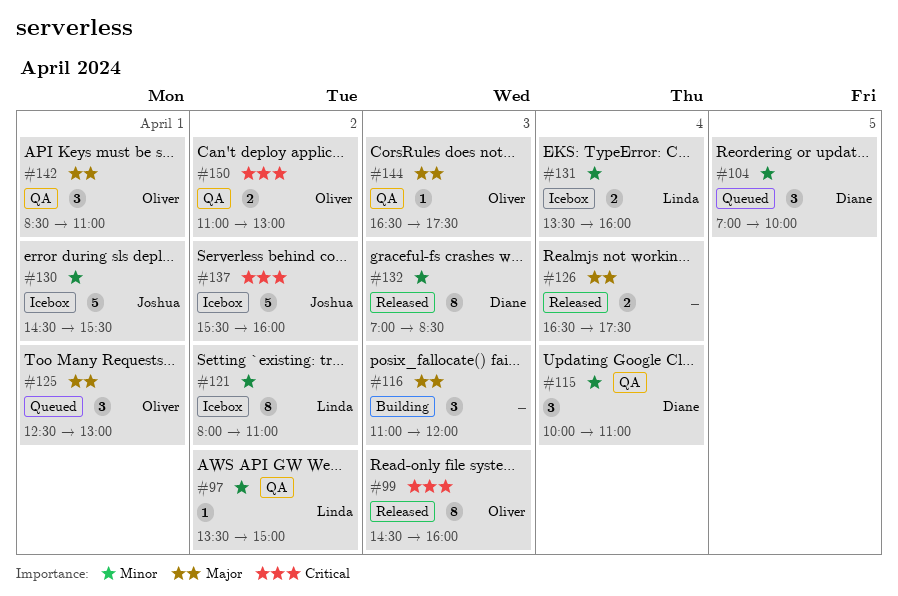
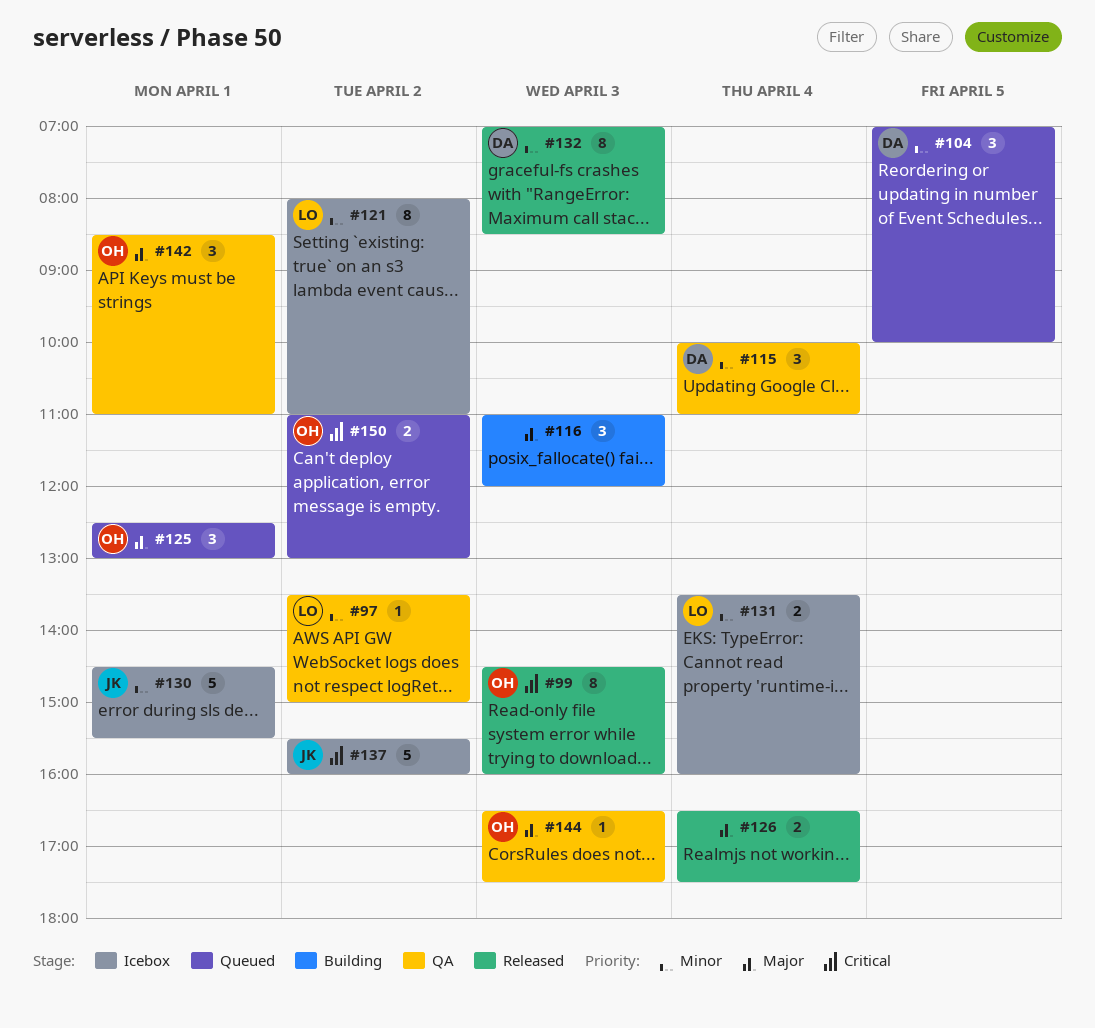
#150, status: QA -> Queued

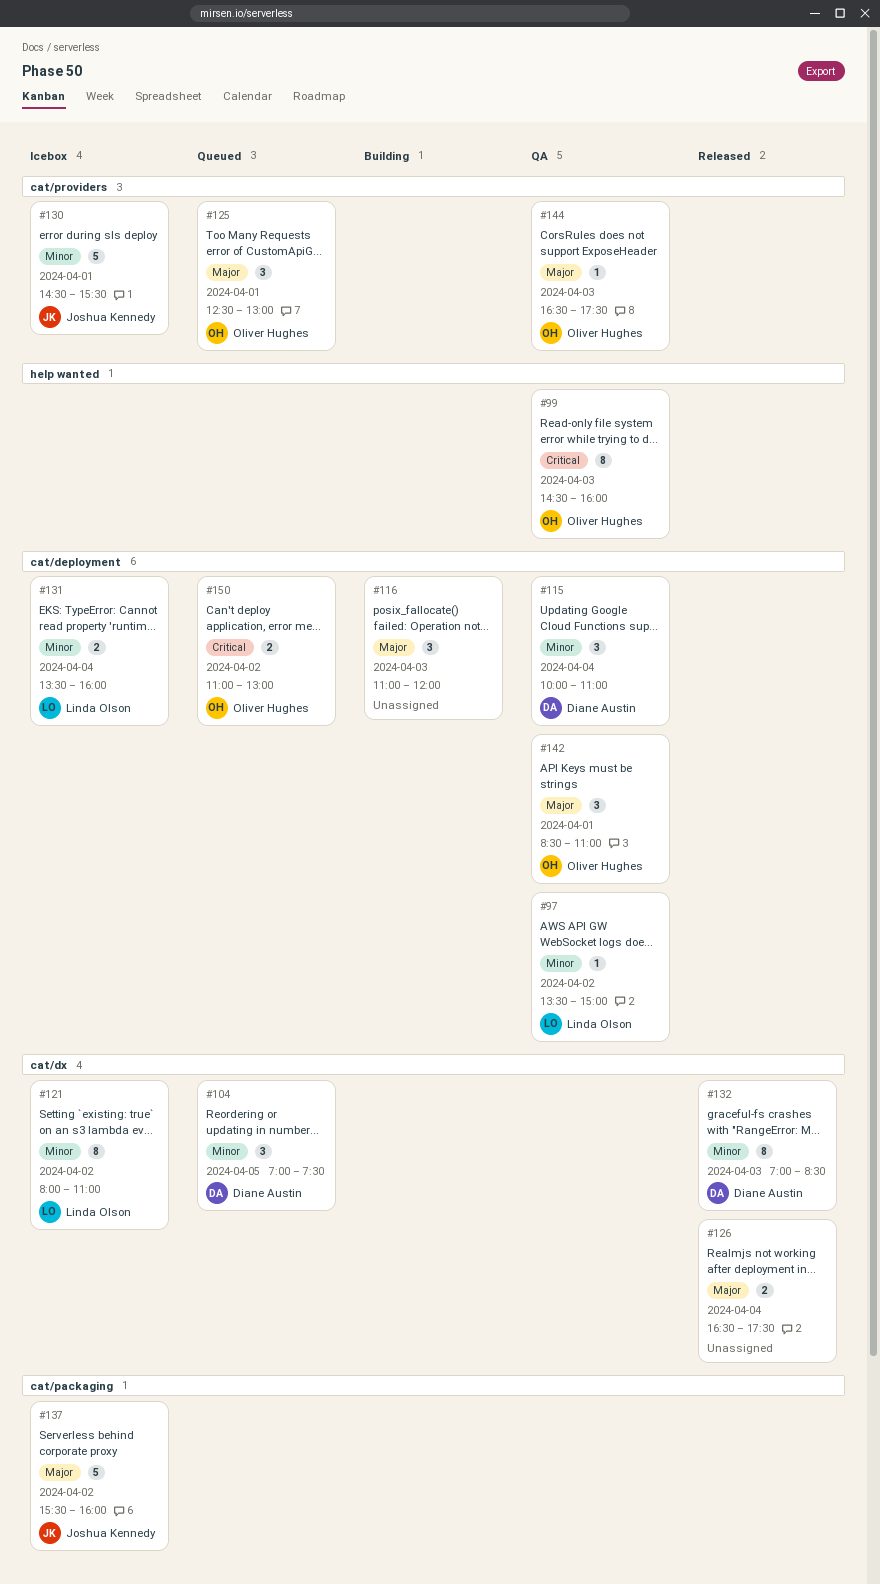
#99, status: Released -> QA
#104, ends: 10:00 -> 07:30
#137, priority: Critical -> Major

